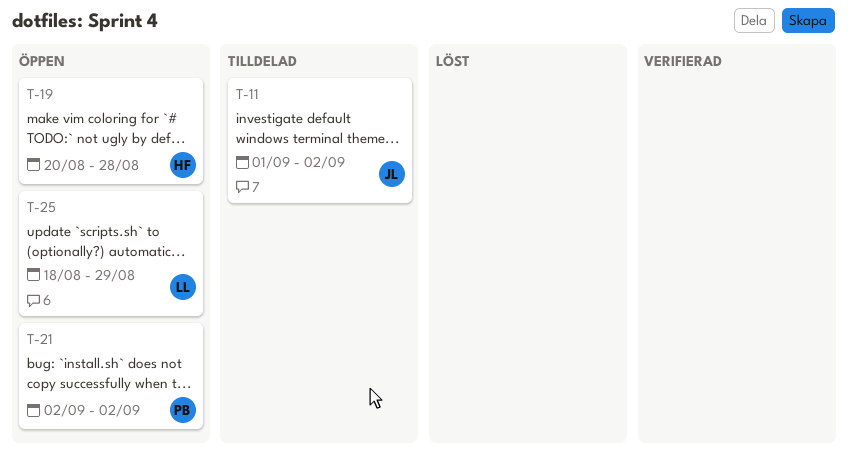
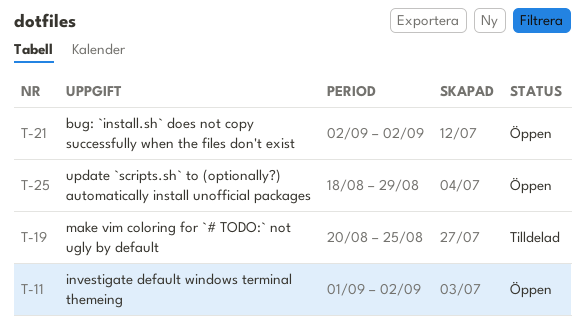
T-11, status: Tilldelad -> Öppen
T-19, status: Öppen -> Tilldelad
T-19, due: Aug 28 -> Aug 25

